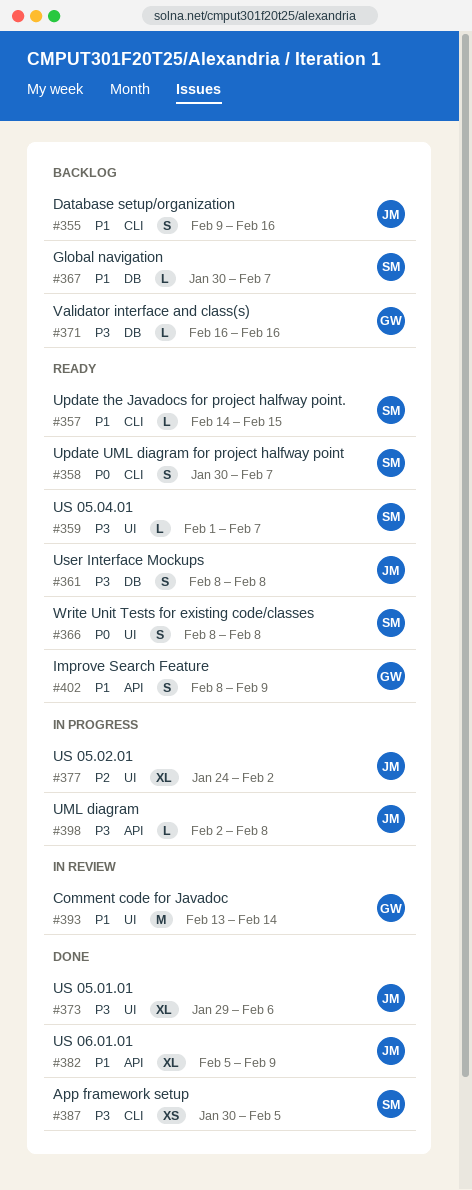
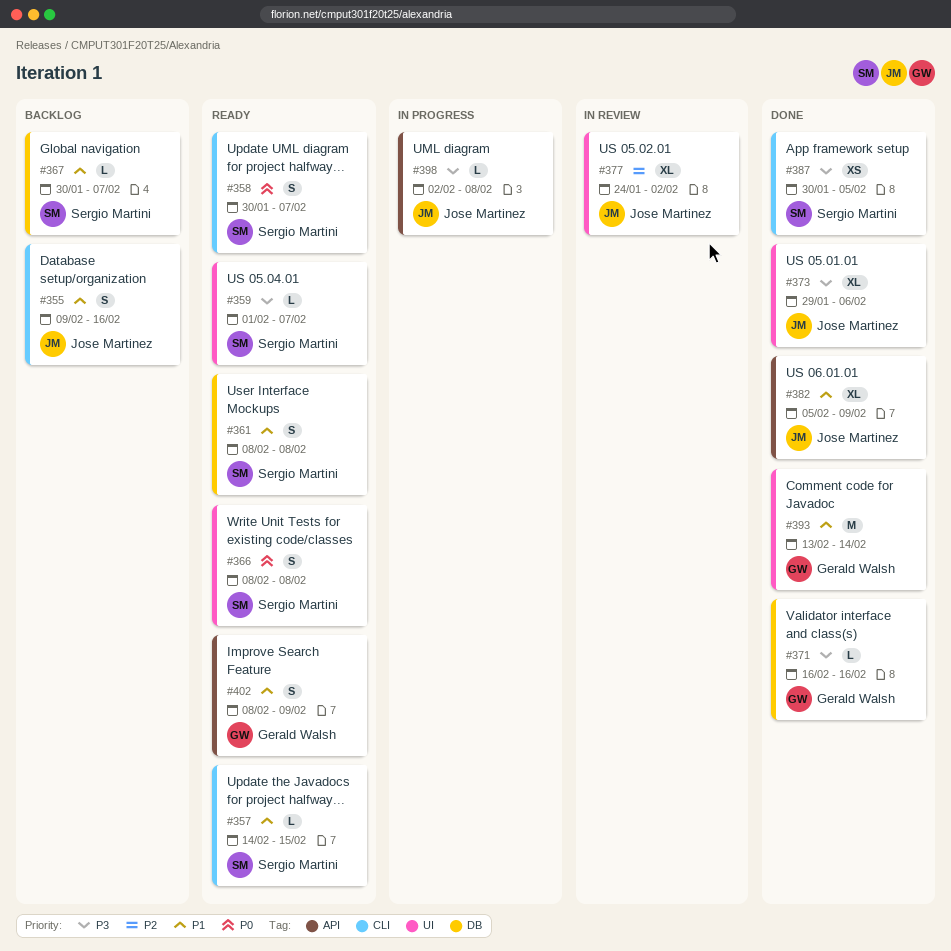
#361, owner: Jose Martinez -> Sergio Martini
#361, priority: P3 -> P1
#371, status: Backlog -> Done
#377, status: In progress -> In review
#393, status: In review -> Done

